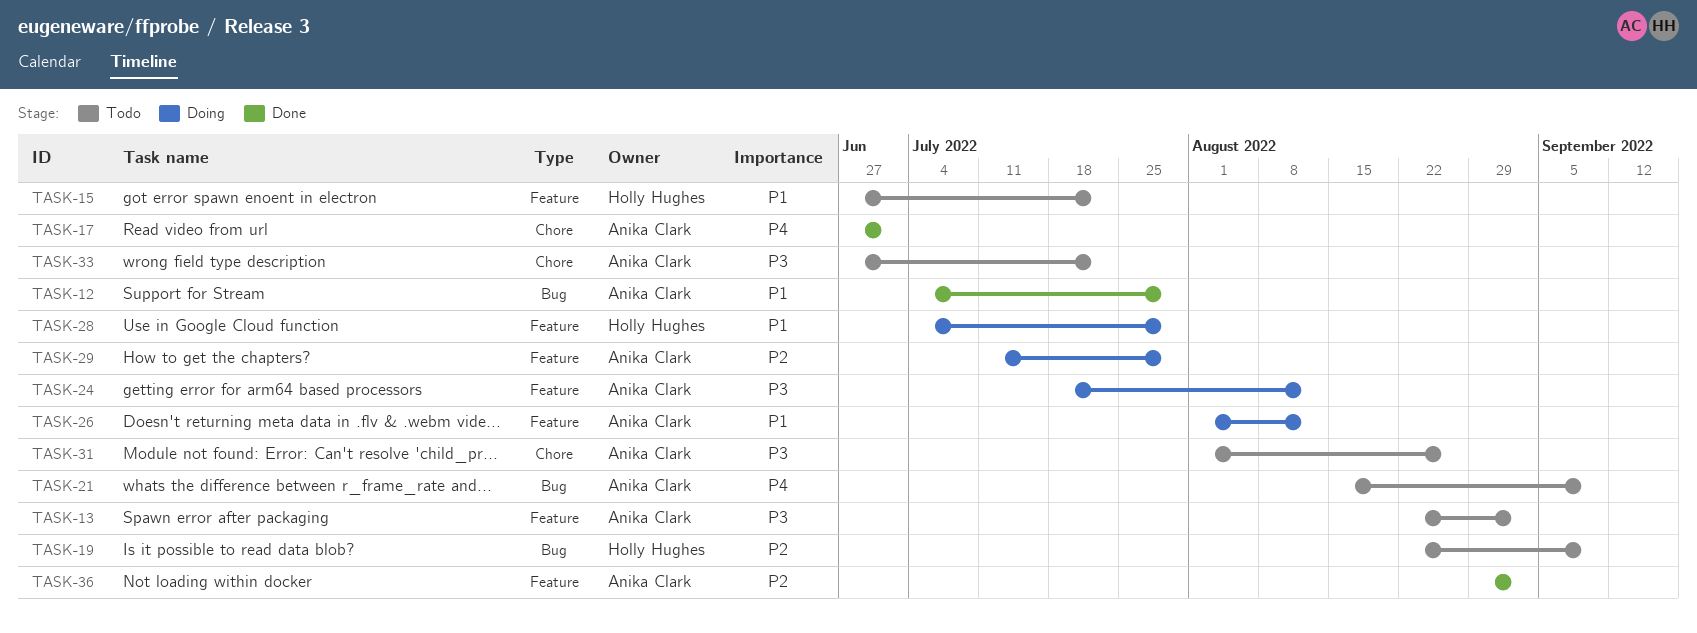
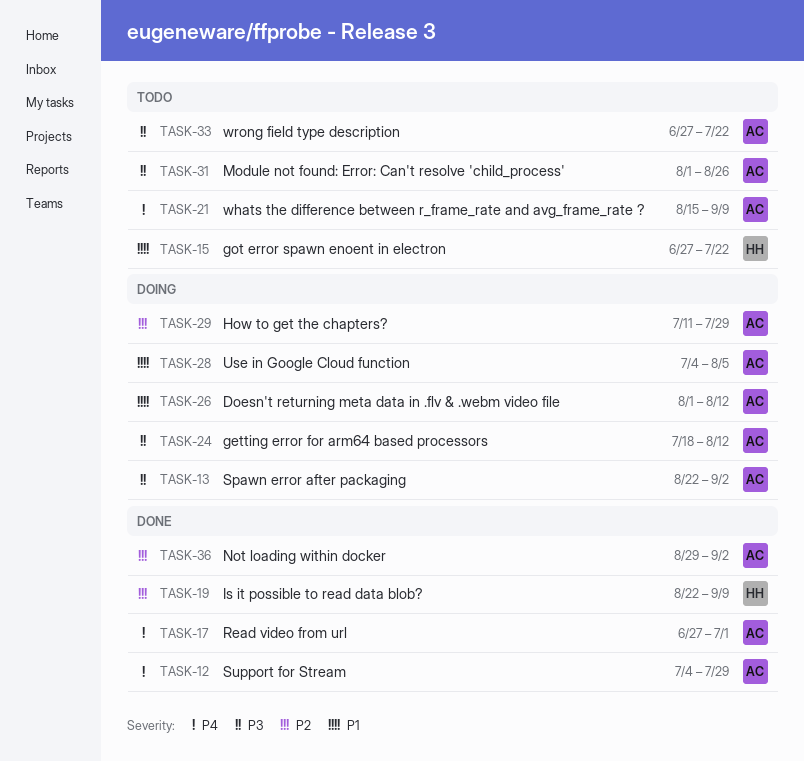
TASK-12, priority: P1 -> P4
TASK-13, status: Todo -> Doing
TASK-19, status: Todo -> Done
TASK-28, owner: Holly Hughes -> Anika Clark
TASK-28, due: Jul 29 -> Aug 5

